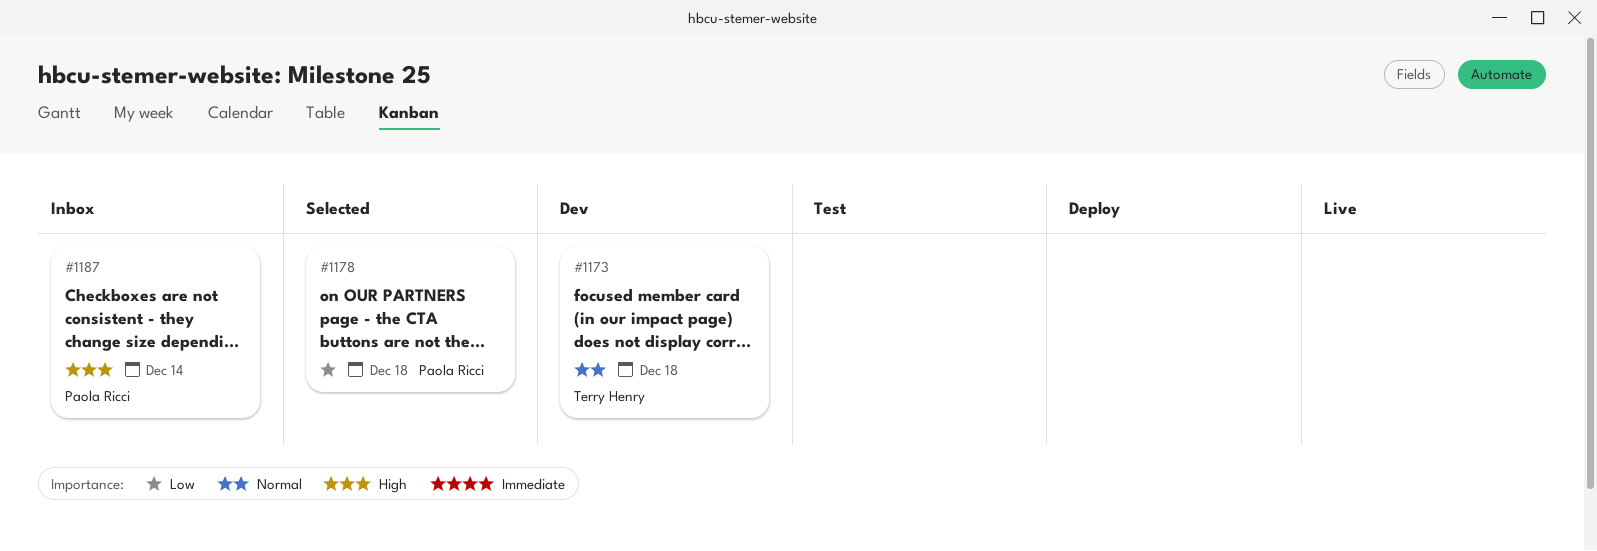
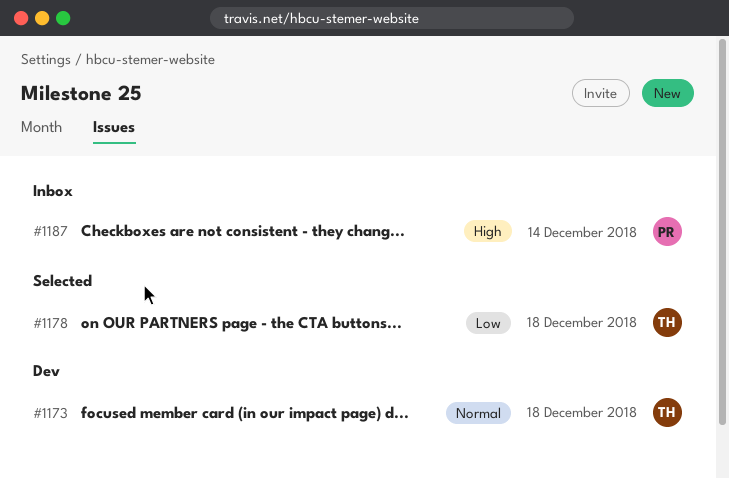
#1178, owner: Paola Ricci -> Terry Henry

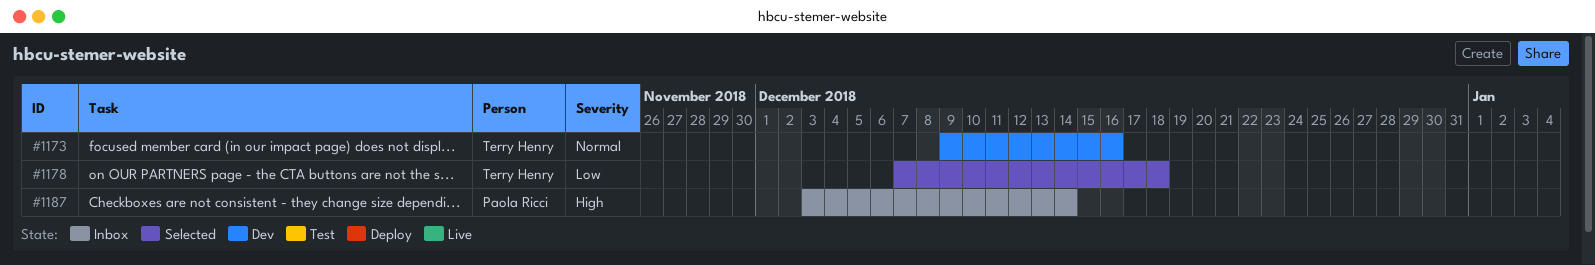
#1173, due: Dec 18 -> Dec 16

